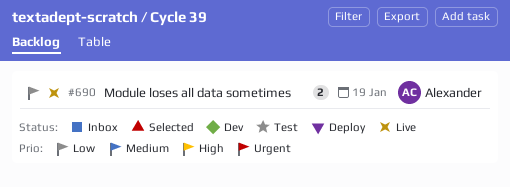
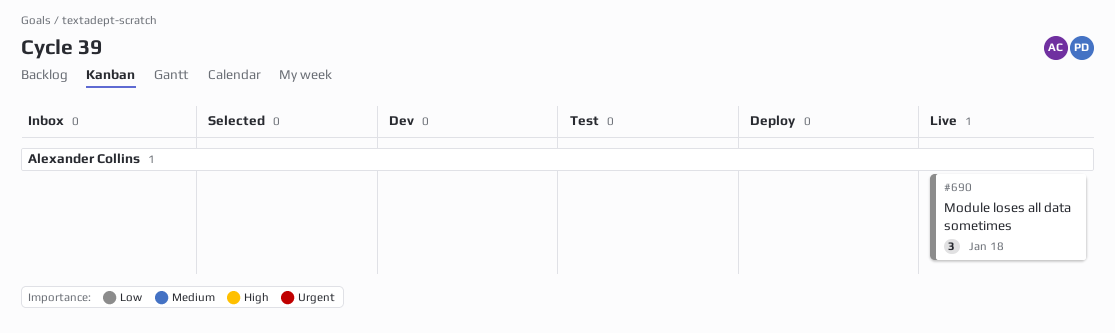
#690, estimate: 2 -> 3
#690, due: Jan 19 -> Jan 18

